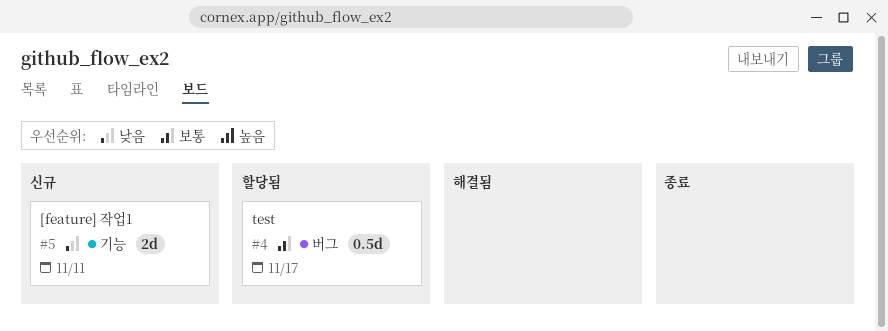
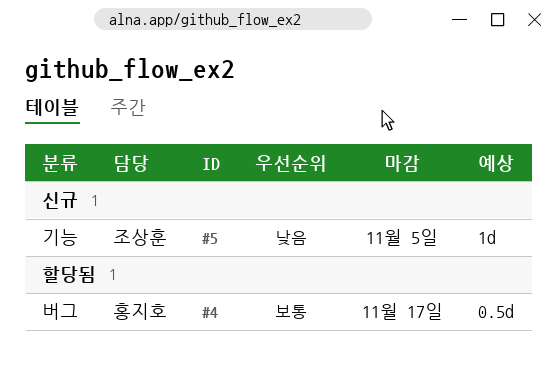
#5, estimate: 2d -> 1d
#5, due: Nov 11 -> Nov 5

